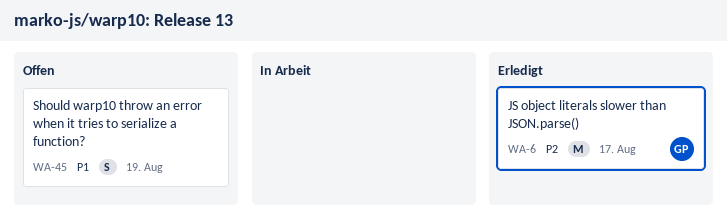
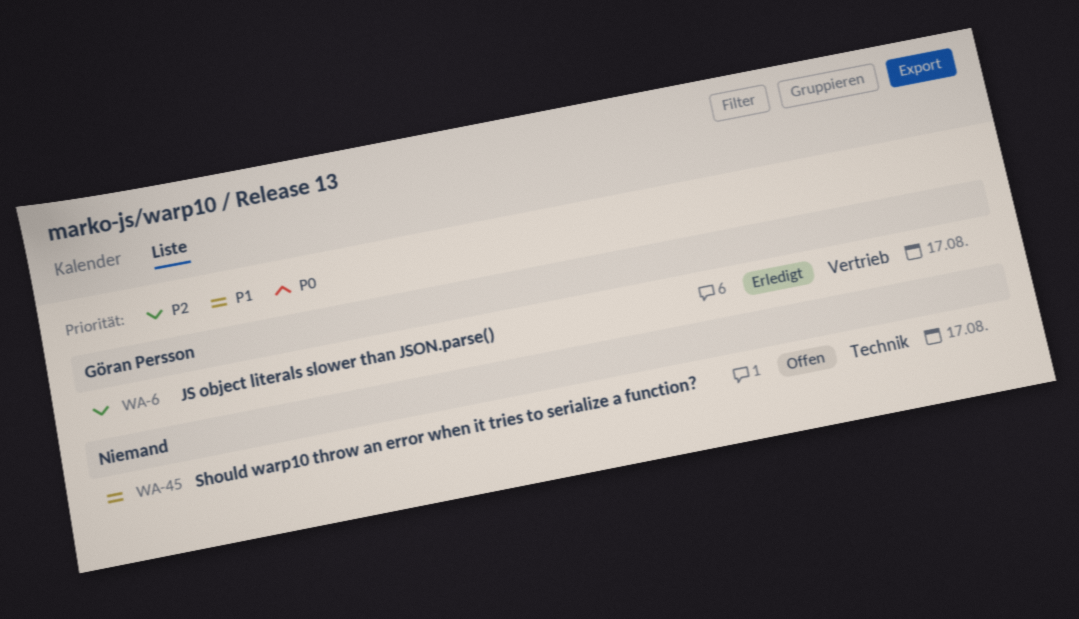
WA-45, due: Aug 19 -> Aug 17

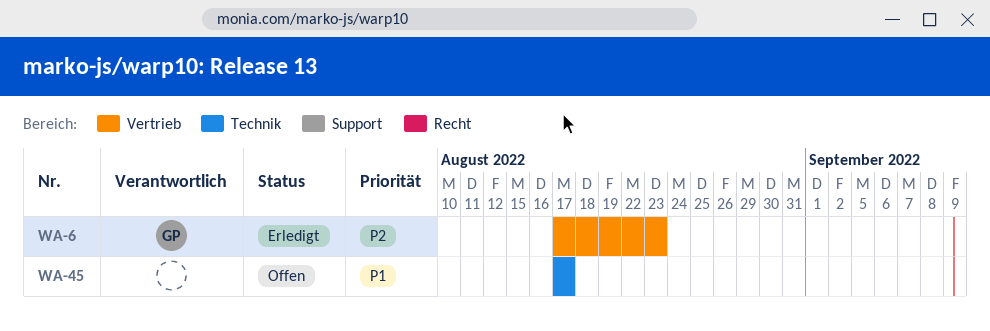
WA-6, due: Aug 17 -> Aug 23

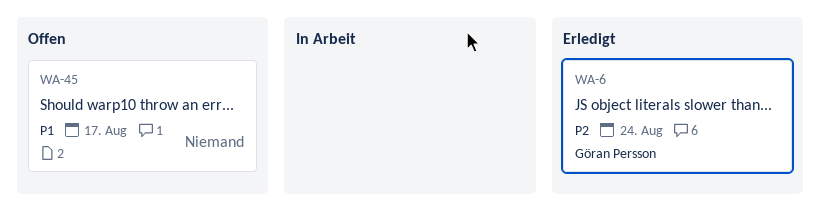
WA-6, due: Aug 23 -> Aug 24

